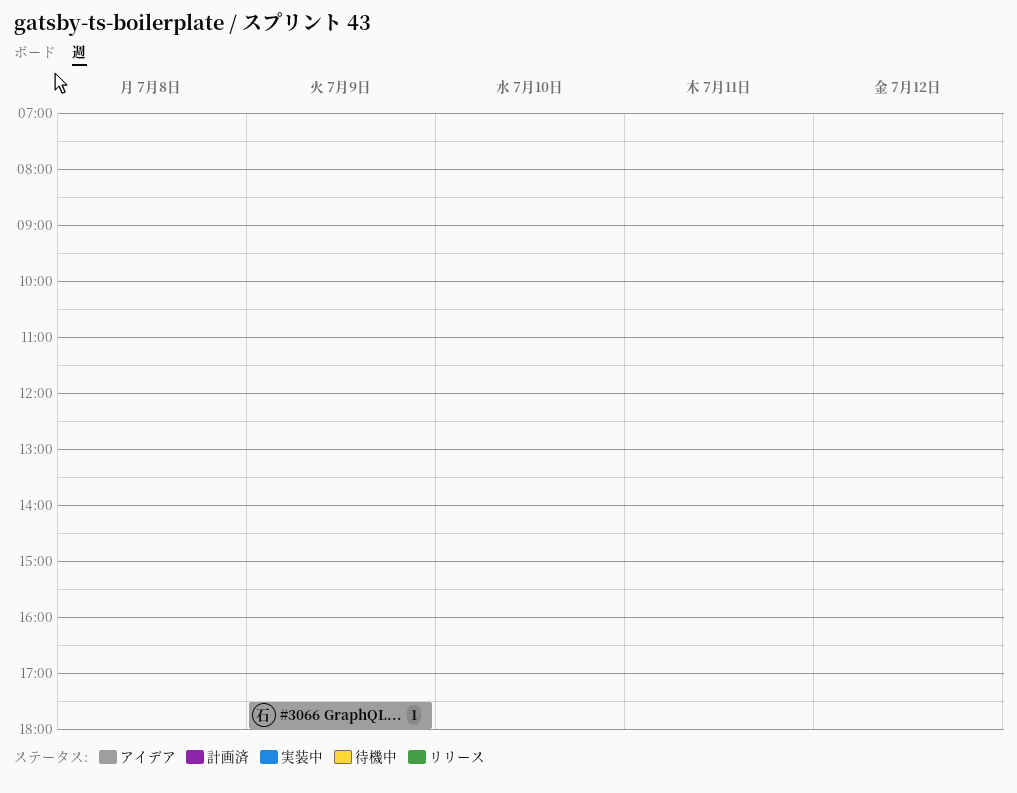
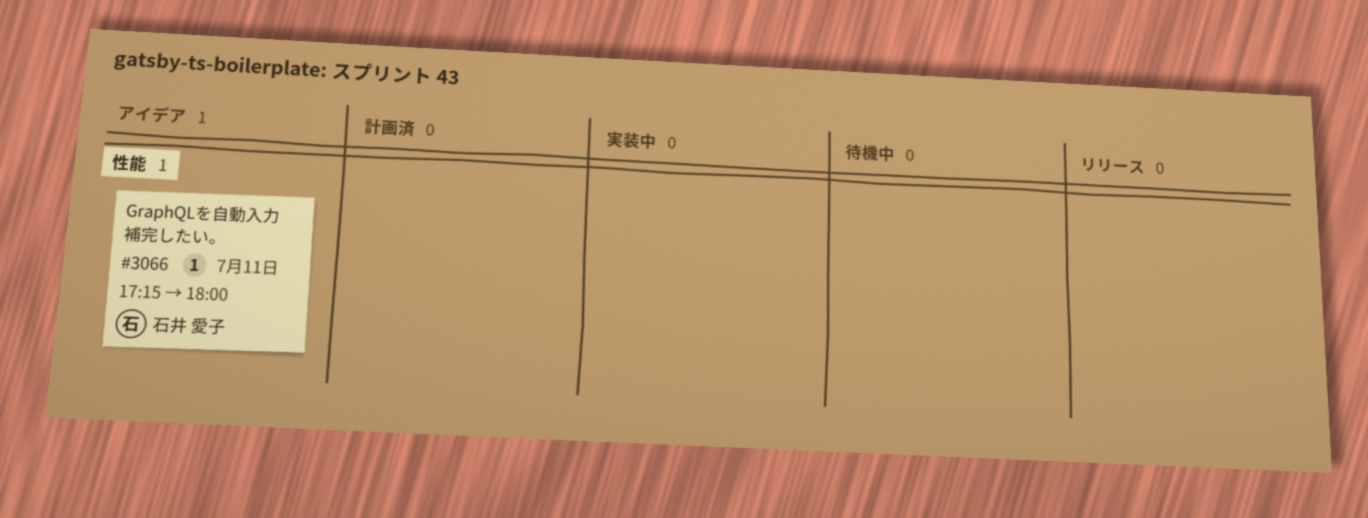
#3066, day: Jul 9 -> Jul 11
#3066, begins: 17:30 -> 17:15

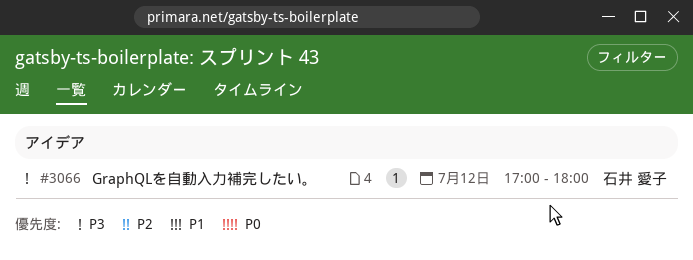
#3066, day: Jul 11 -> Jul 12
#3066, begins: 17:15 -> 17:00

